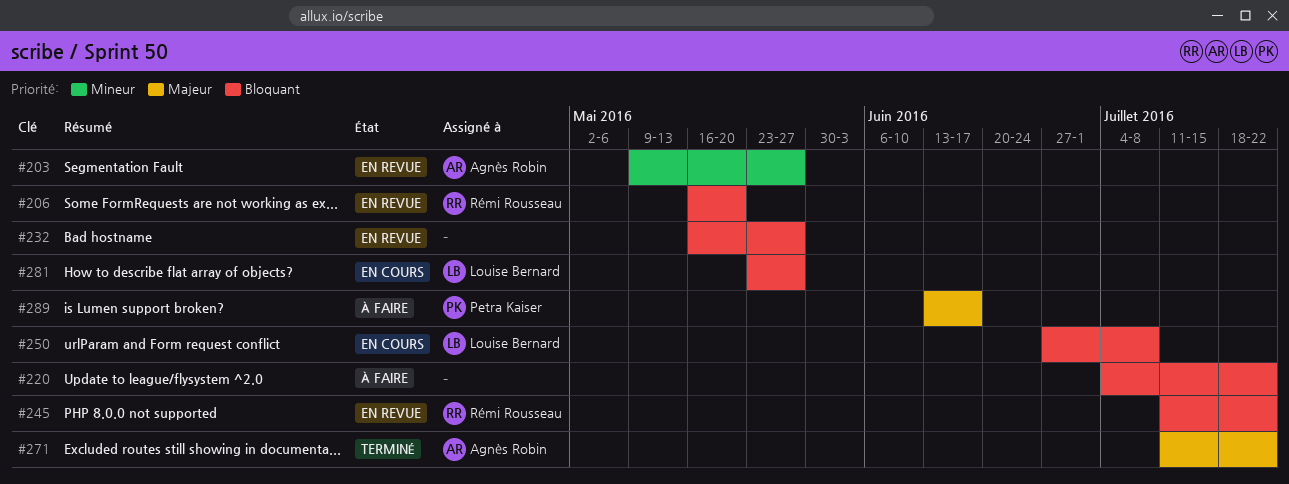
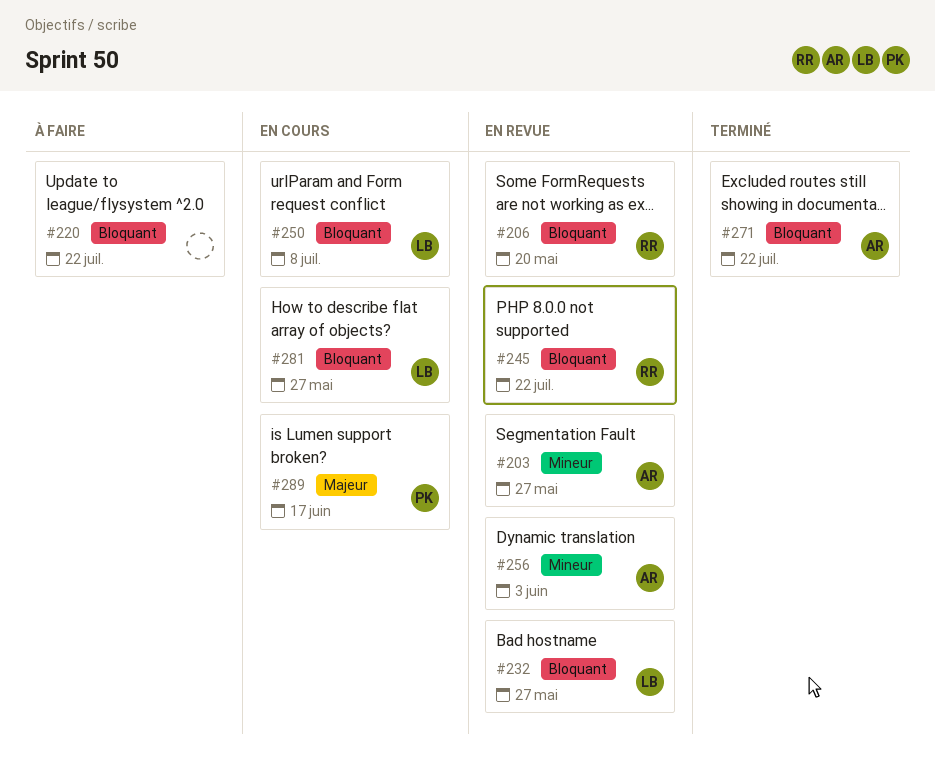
#232, owner: none -> Louise Bernard
#256: none -> present
#271, priority: Majeur -> Bloquant
#289, status: À faire -> En cours

